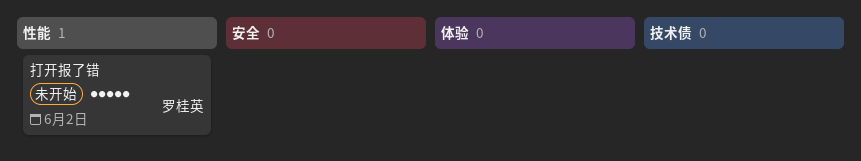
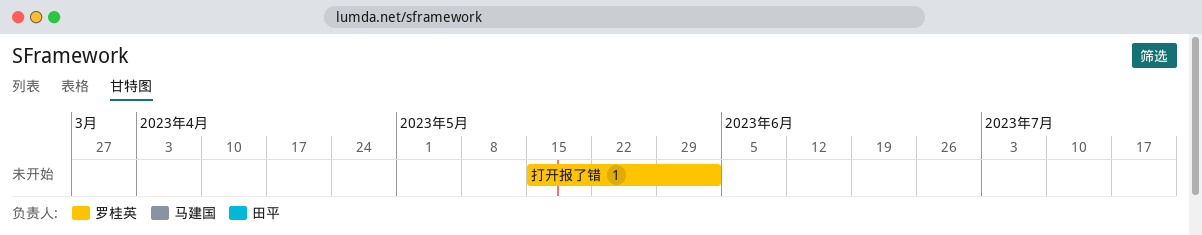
打开报了错, estimate: 5 -> 1

